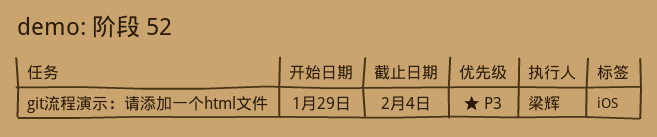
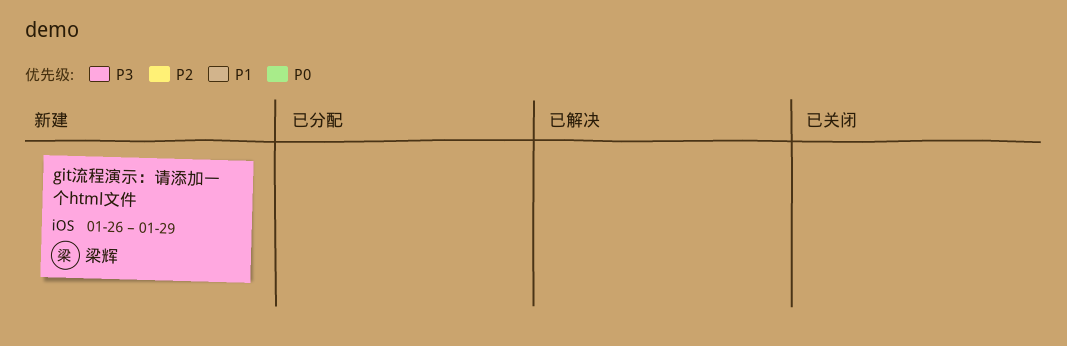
git流程演示：请添加一个html文件, start: Jan 29 -> Jan 26
git流程演示：请添加一个html文件, due: Feb 4 -> Jan 29

